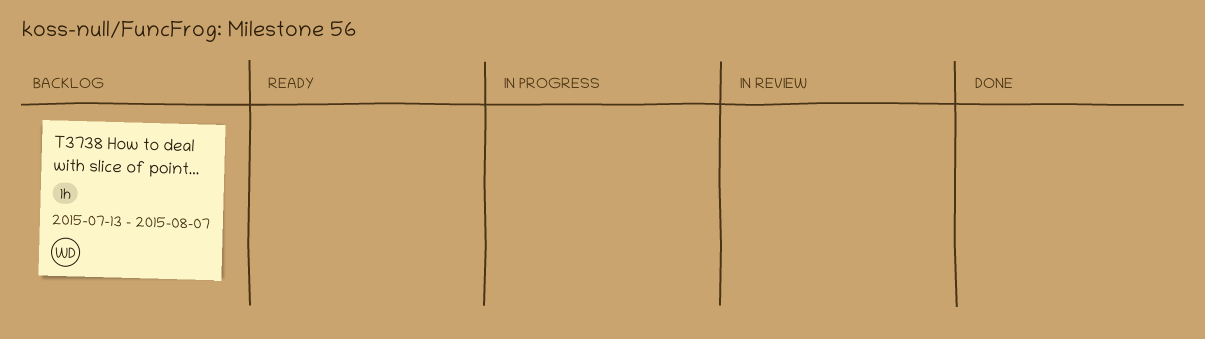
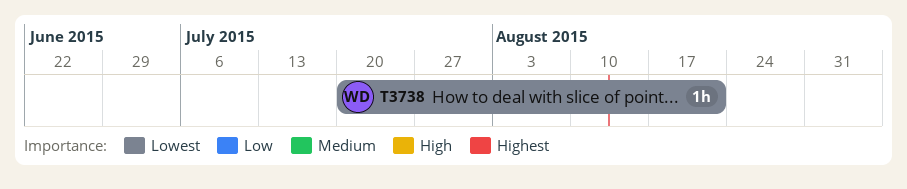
T3738, start: Jul 13 -> Jul 20
T3738, due: Aug 7 -> Aug 21

